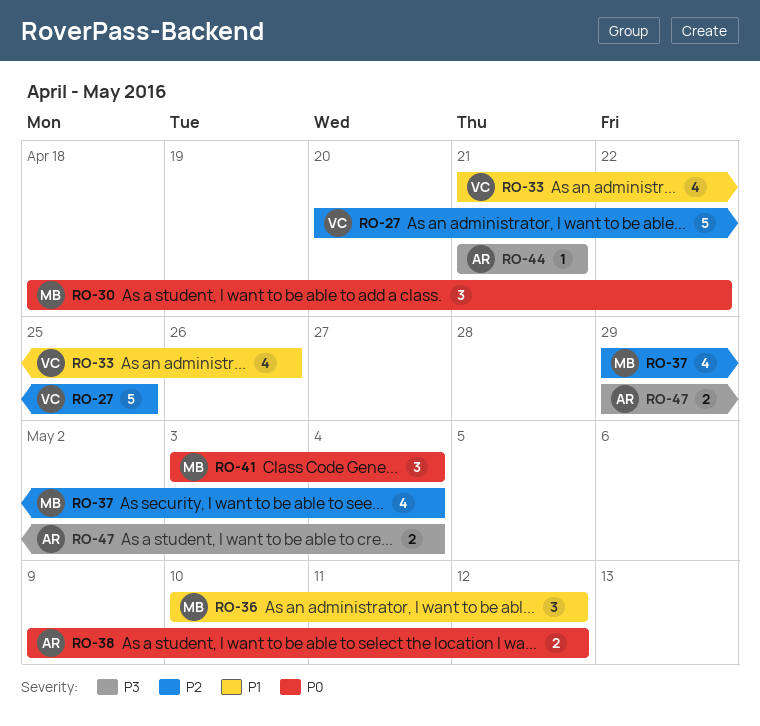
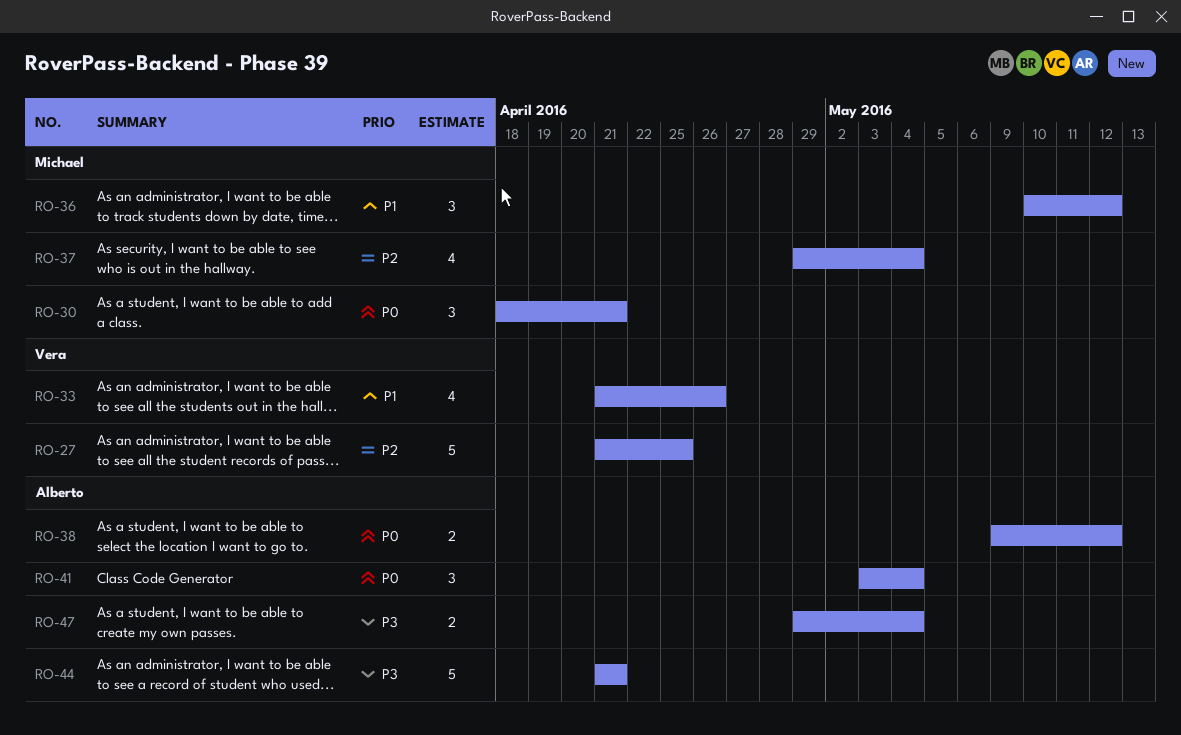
RO-27, start: Apr 20 -> Apr 21
RO-30, due: Apr 22 -> Apr 21
RO-41, owner: Michael -> Alberto
RO-44, estimate: 1 -> 5

